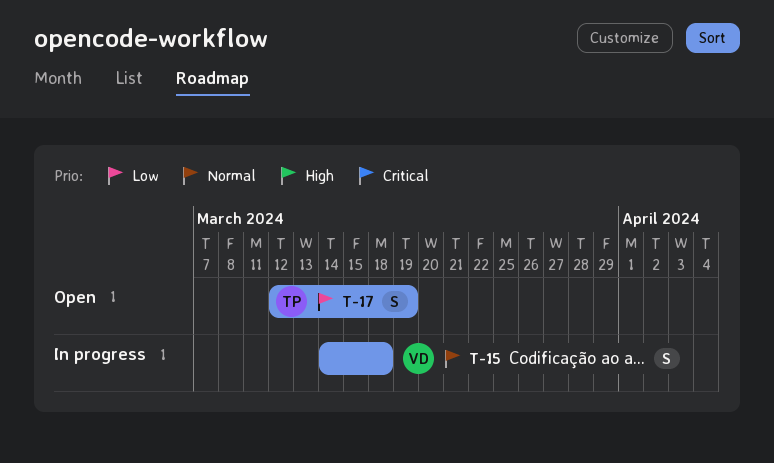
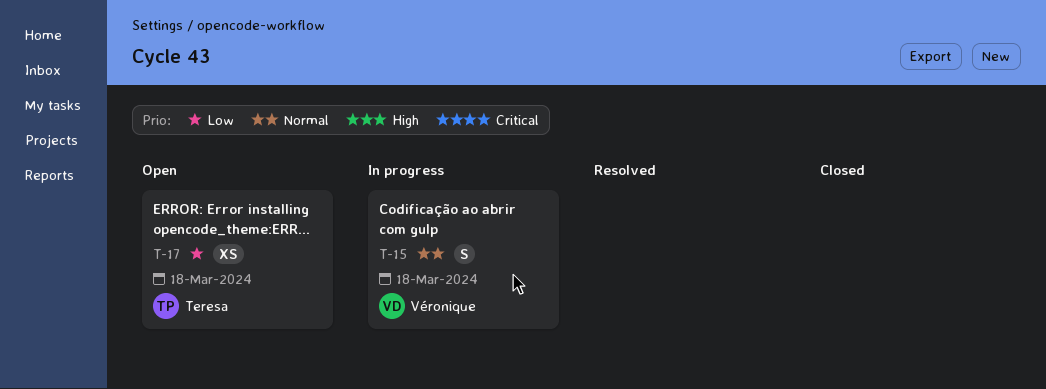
T-17, estimate: S -> XS
T-17, due: Mar 19 -> Mar 18

